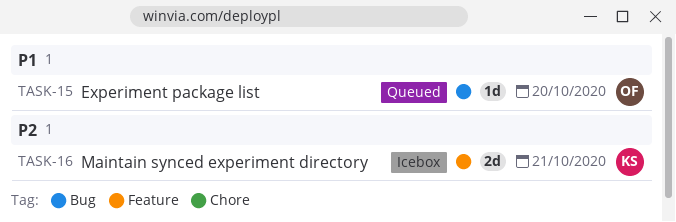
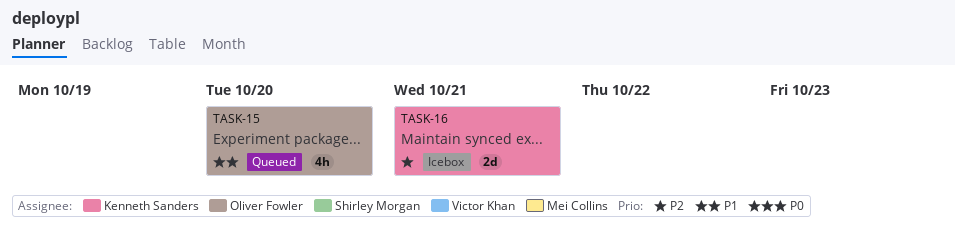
TASK-15, estimate: 1d -> 4h

